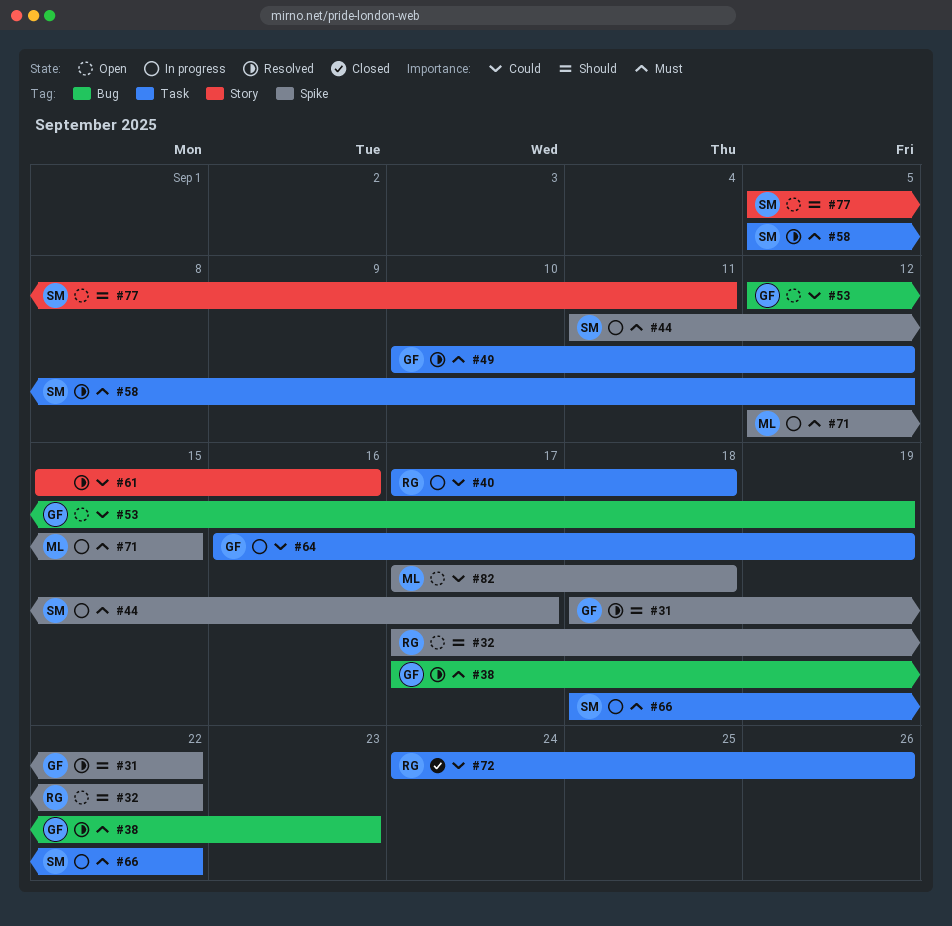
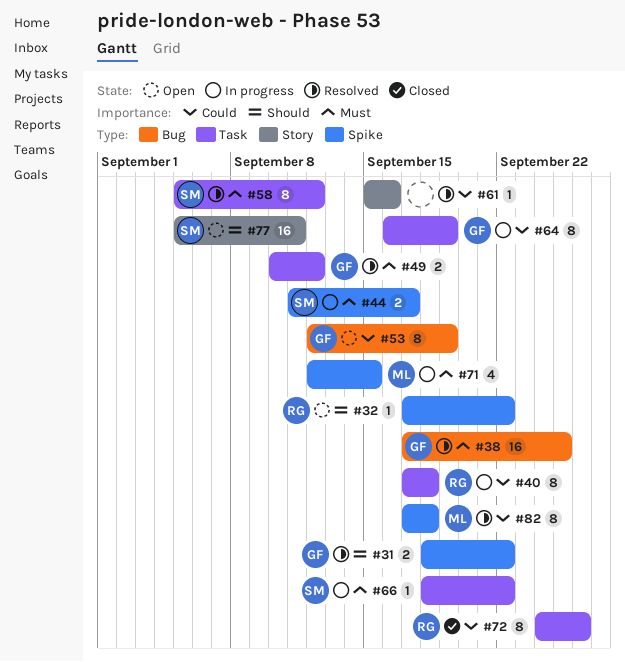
#38, due: Sep 23 -> Sep 25
#82, status: Open -> Resolved

